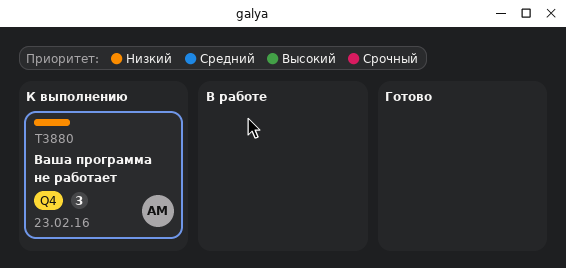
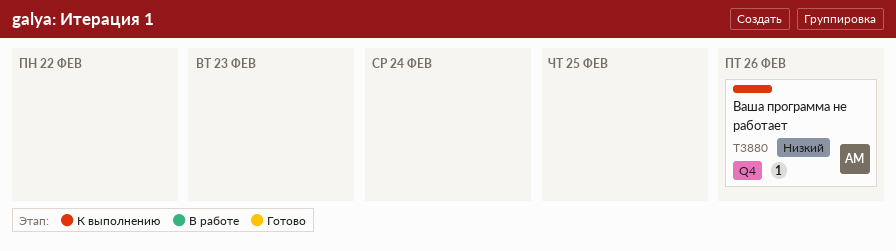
T3880, estimate: 3 -> 1
T3880, due: Feb 23 -> Feb 26

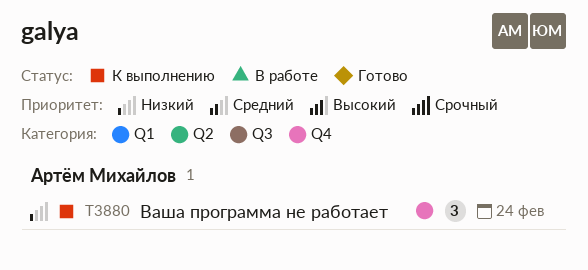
T3880, estimate: 1 -> 3
T3880, due: Feb 26 -> Feb 24

